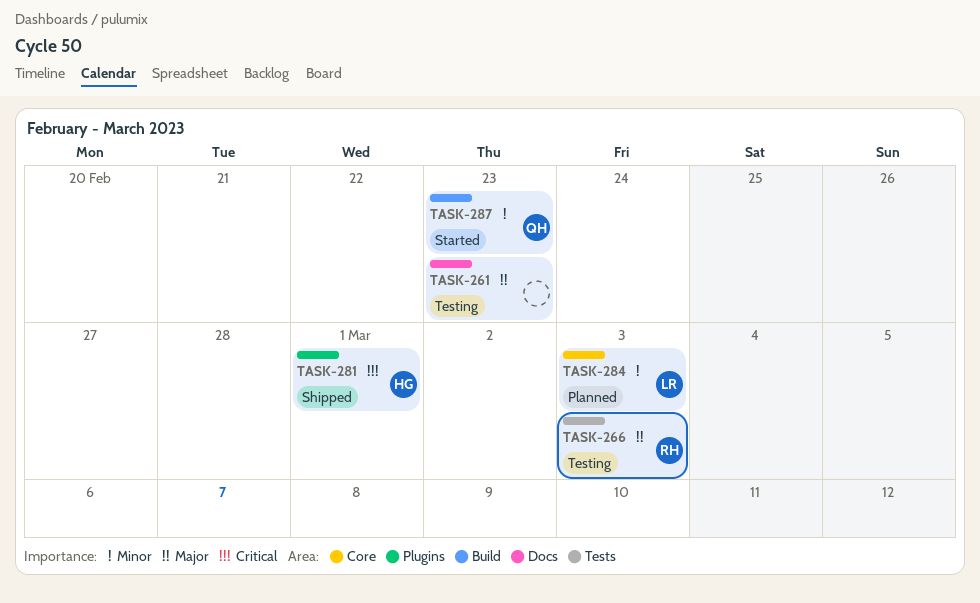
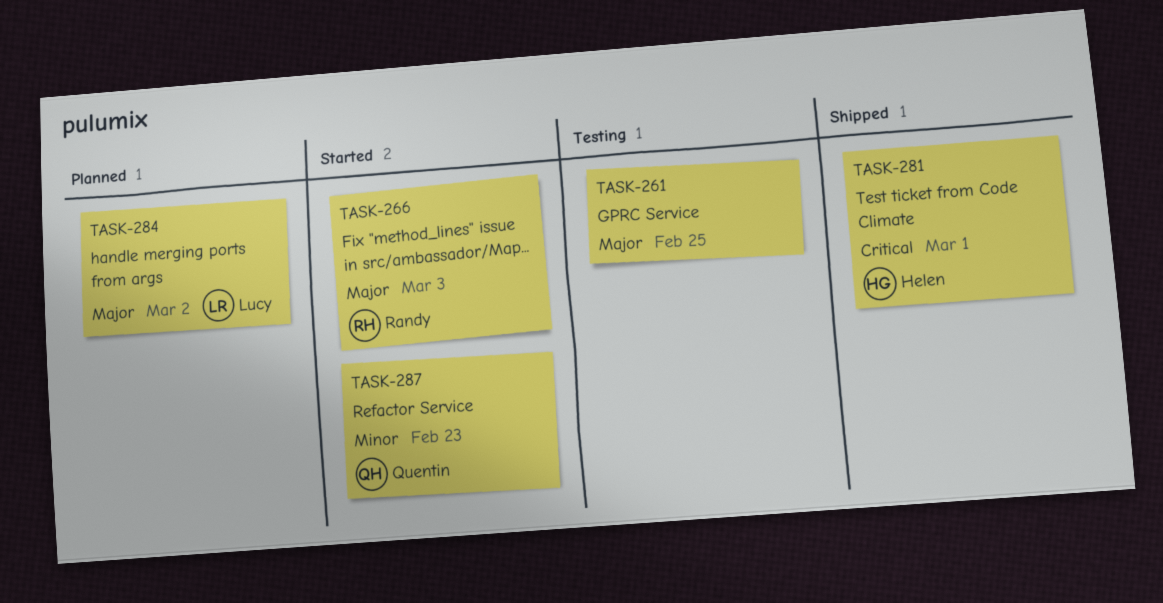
TASK-261, due: Feb 23 -> Feb 25
TASK-266, status: Testing -> Started
TASK-284, priority: Minor -> Major
TASK-284, due: Mar 3 -> Mar 2

